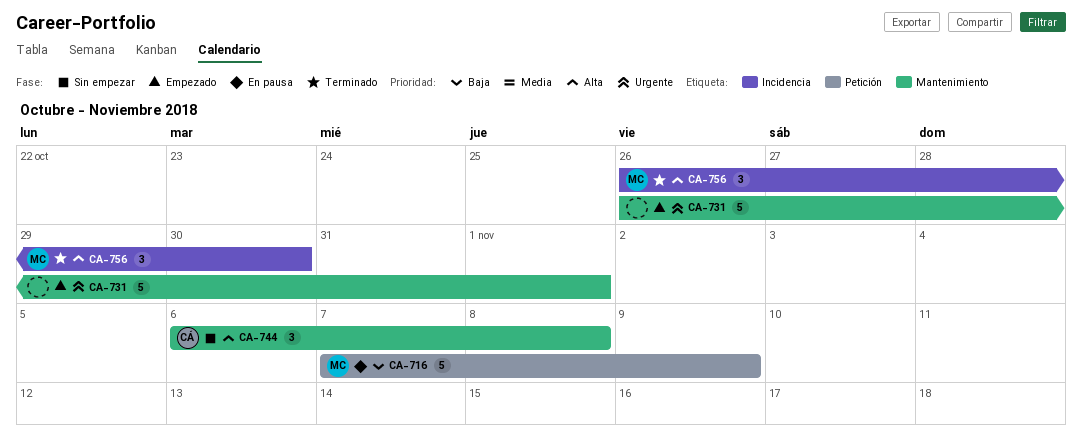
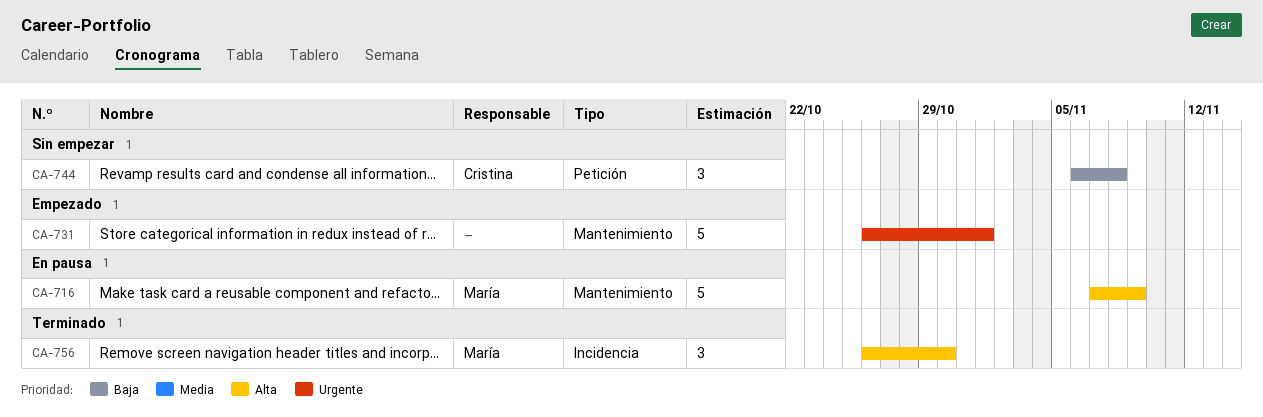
CA-716, priority: Baja -> Alta
CA-716, label: Petición -> Mantenimiento
CA-744, priority: Alta -> Baja
CA-744, label: Mantenimiento -> Petición

